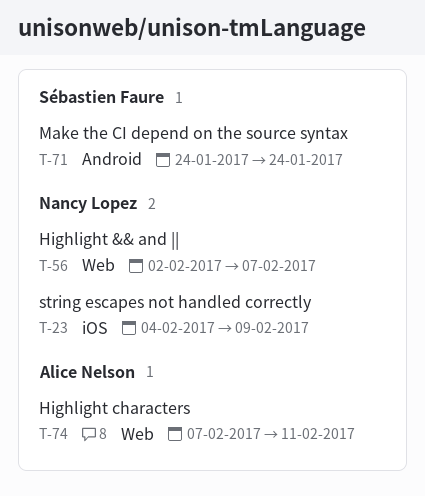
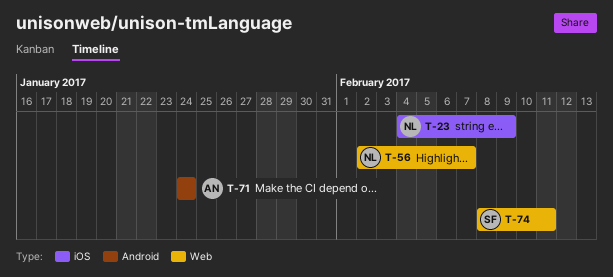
T-71, owner: Sébastien Faure -> Alice Nelson
T-74, owner: Alice Nelson -> Sébastien Faure
T-74, start: Feb 7 -> Feb 8

